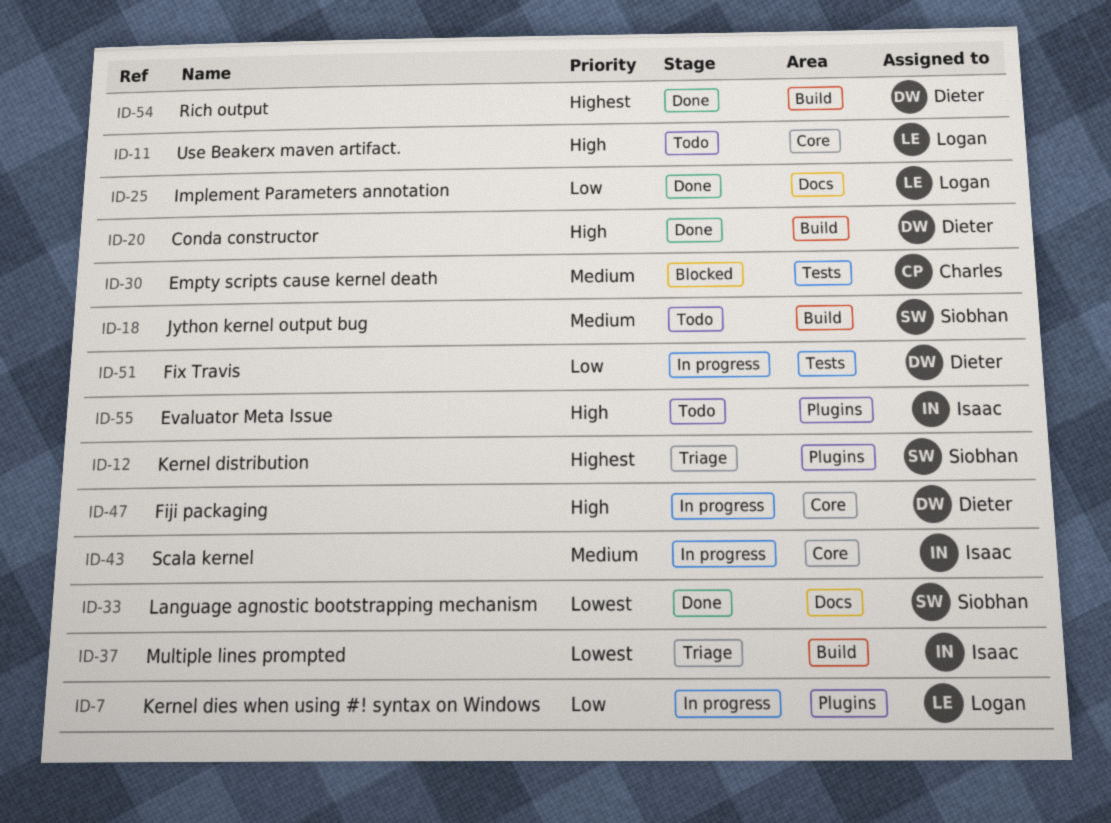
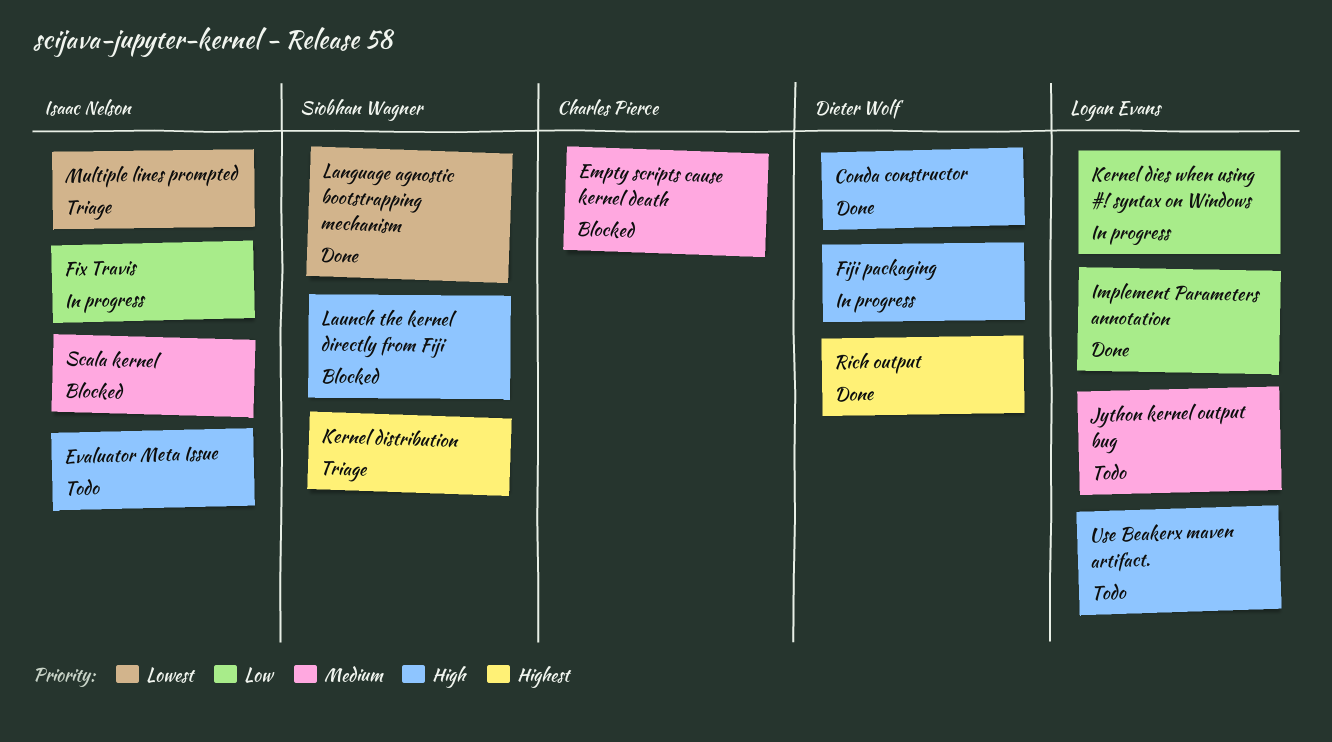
Fix Travis, owner: Dieter Wolf -> Isaac Nelson
Jython kernel output bug, owner: Siobhan Wagner -> Logan Evans
Launch the kernel directly from Fiji: none -> present
Scala kernel, status: In progress -> Blocked

